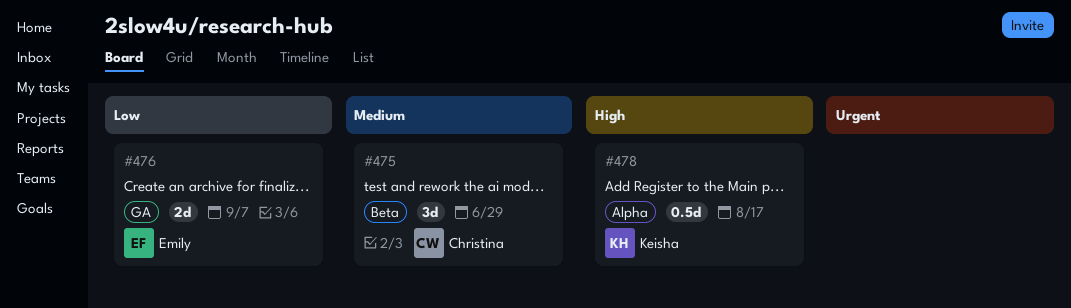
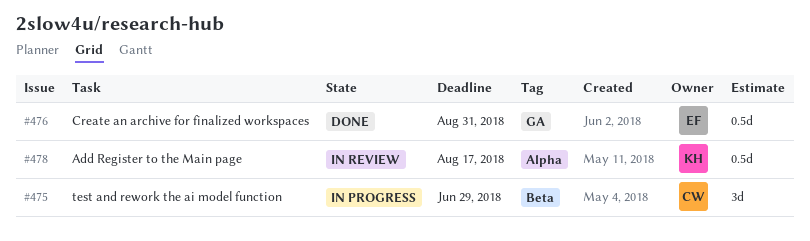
#476, estimate: 2d -> 0.5d
#476, due: Sep 7 -> Aug 31

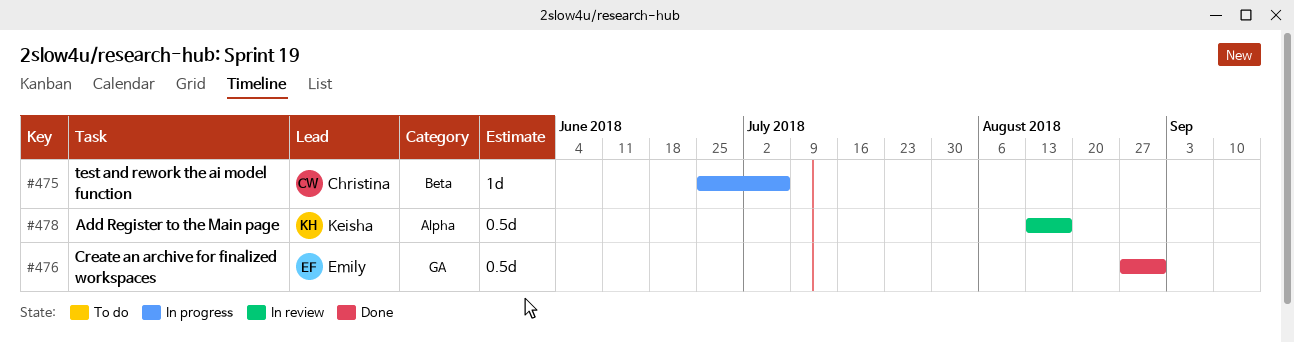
#475, estimate: 3d -> 1d
#475, due: Jun 29 -> Jul 6

